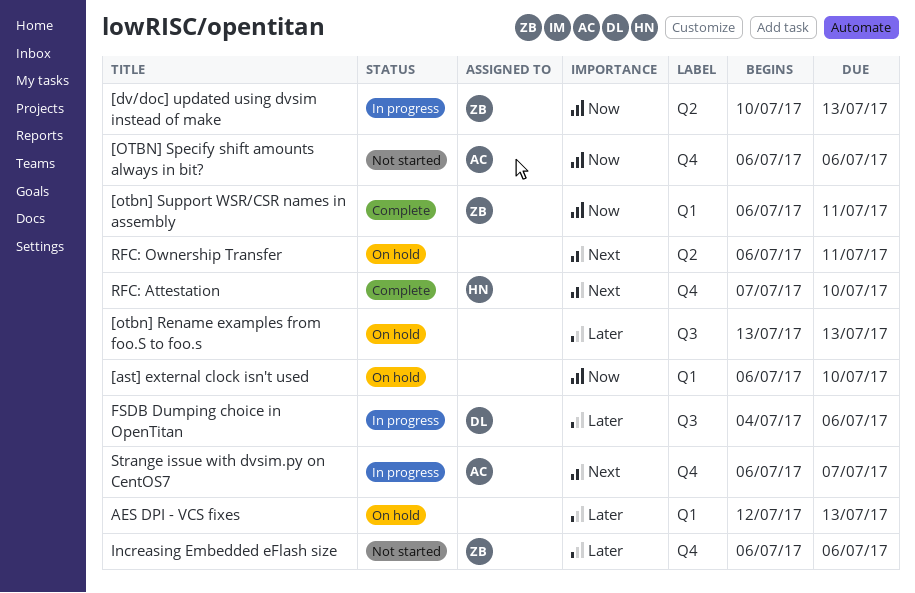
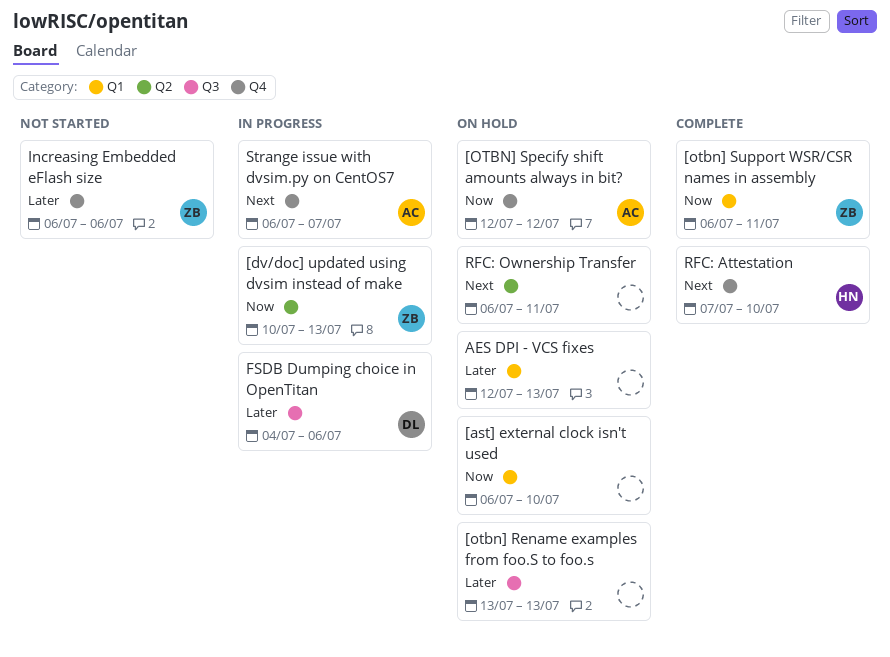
[OTBN] Specify shift amounts always in bit?, status: Not started -> On hold
[OTBN] Specify shift amounts always in bit?, start: Jul 6 -> Jul 12
[OTBN] Specify shift amounts always in bit?, due: Jul 6 -> Jul 12

